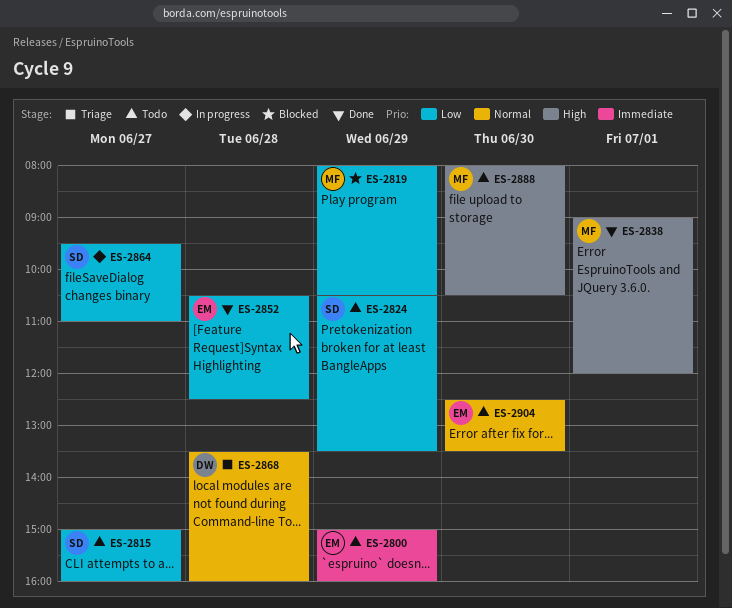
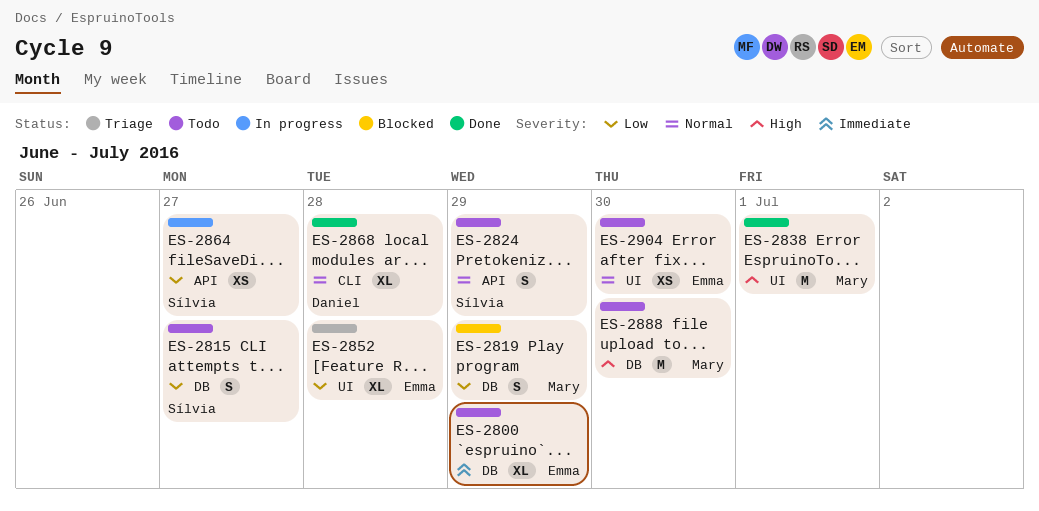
ES-2824, priority: Low -> Normal
ES-2852, status: Done -> Triage
ES-2868, status: Triage -> Done

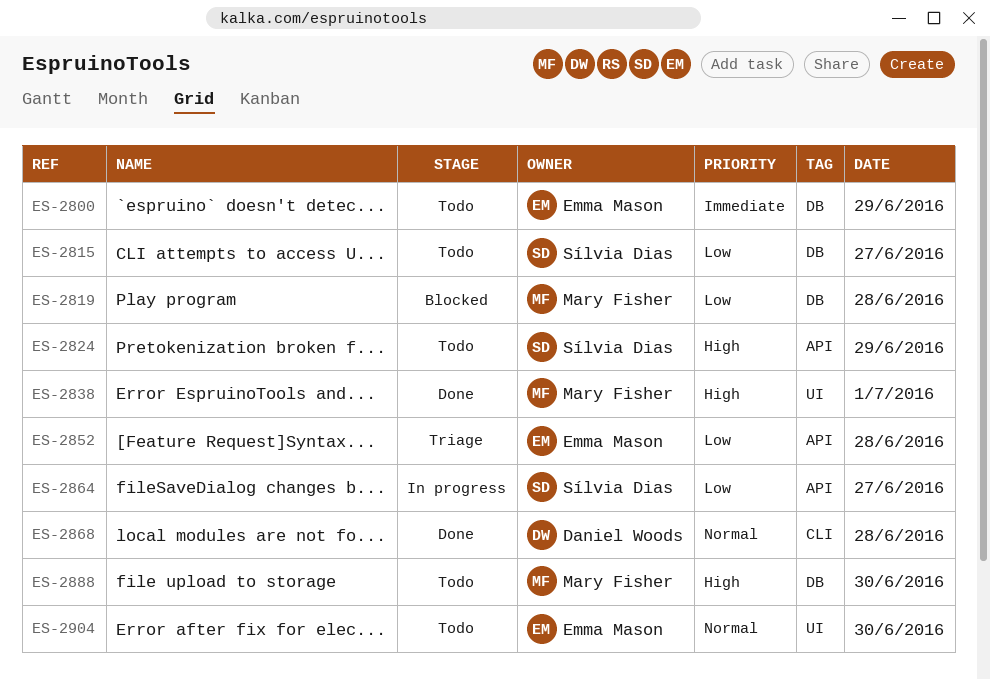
ES-2819, day: Jun 29 -> Jun 28
ES-2824, priority: Normal -> High
ES-2852, label: UI -> API

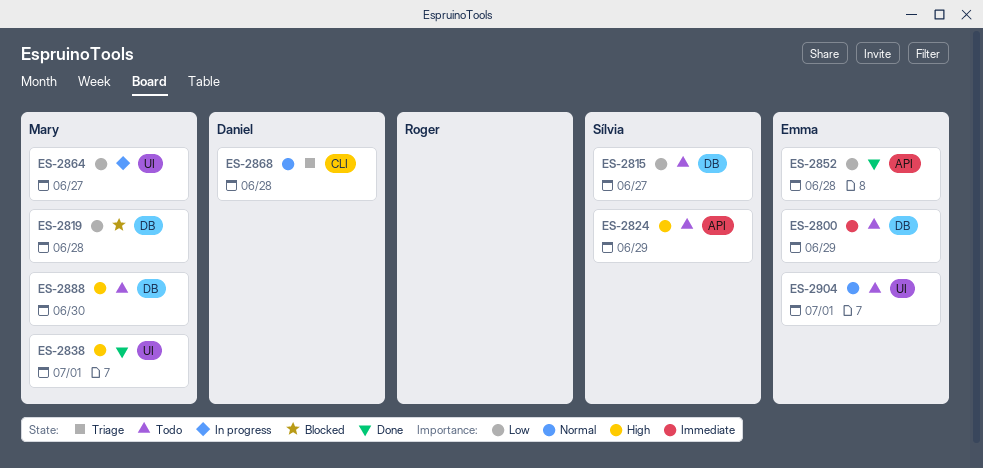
ES-2852, status: Triage -> Done
ES-2864, owner: Sílvia Dias -> Mary Fisher
ES-2864, label: API -> UI
ES-2868, status: Done -> Triage
ES-2904, day: Jun 30 -> Jul 1

